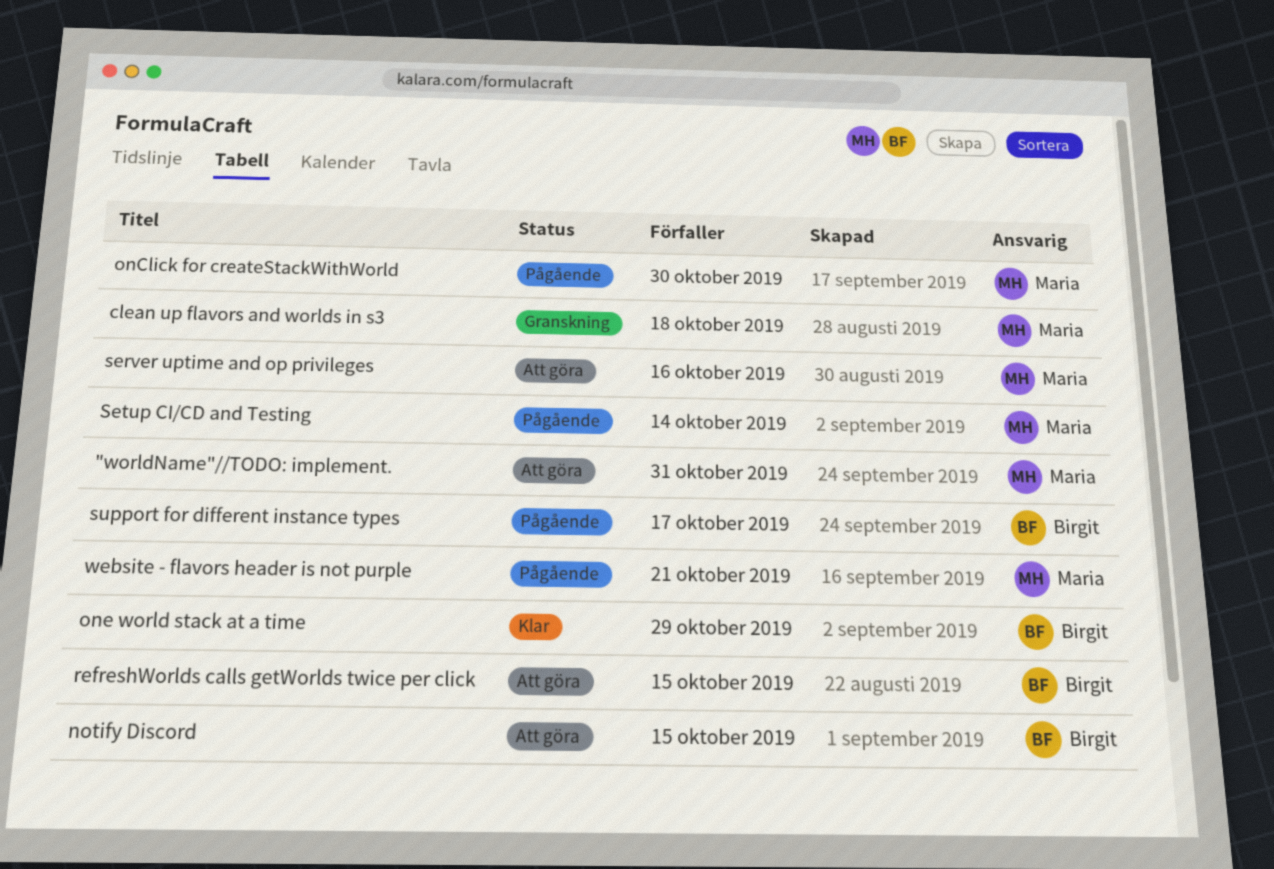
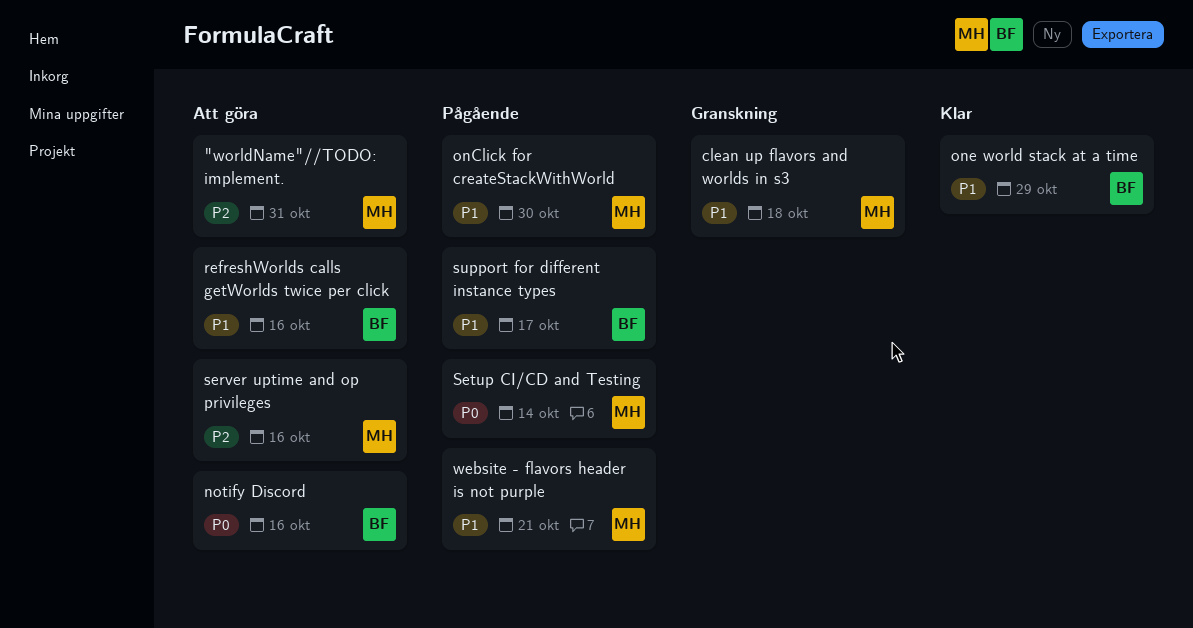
notify Discord, due: Oct 15 -> Oct 16
refreshWorlds calls getWorlds twice per click, due: Oct 15 -> Oct 16

